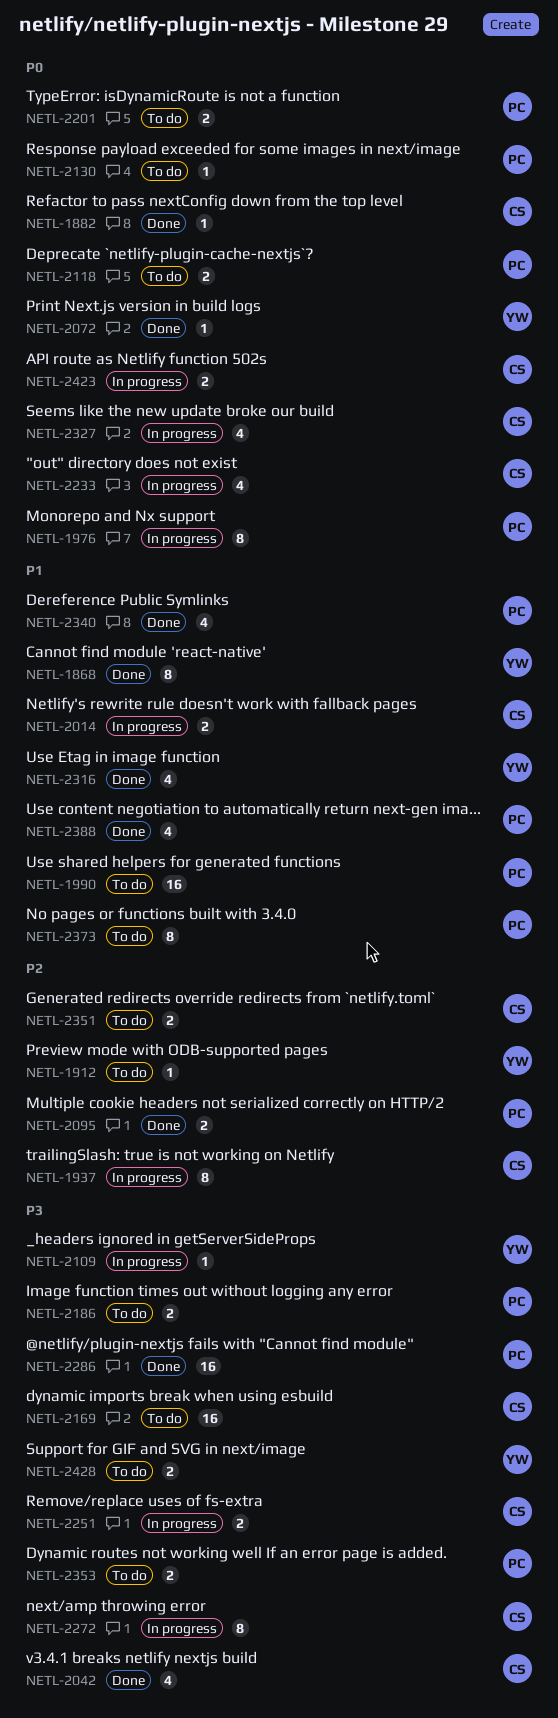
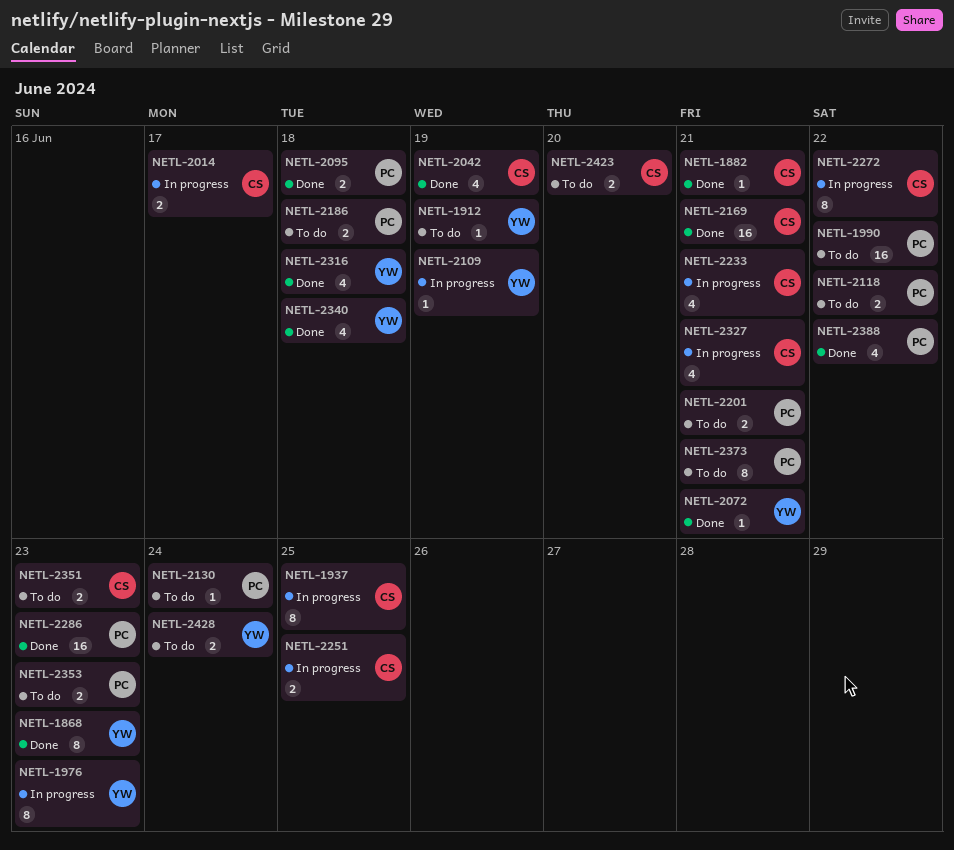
NETL-1976, owner: PC -> YW
NETL-2169, status: To do -> Done
NETL-2340, owner: PC -> YW
NETL-2423, status: In progress -> To do

